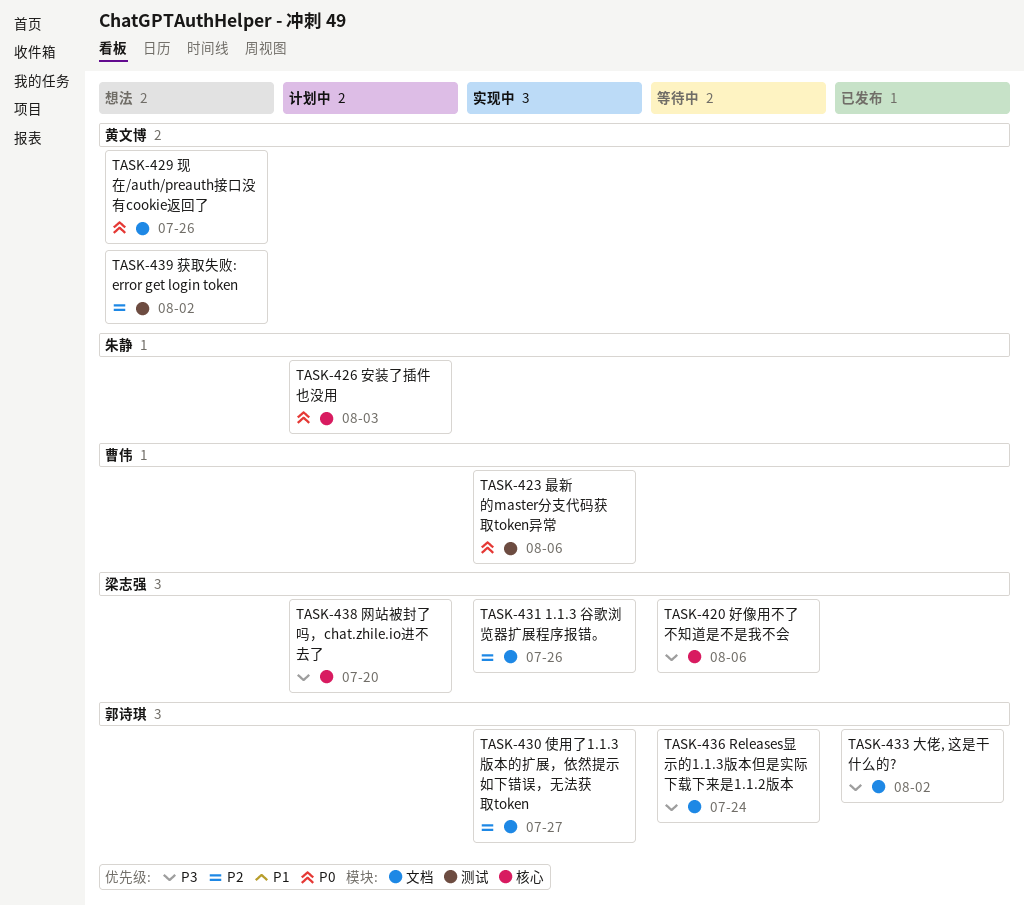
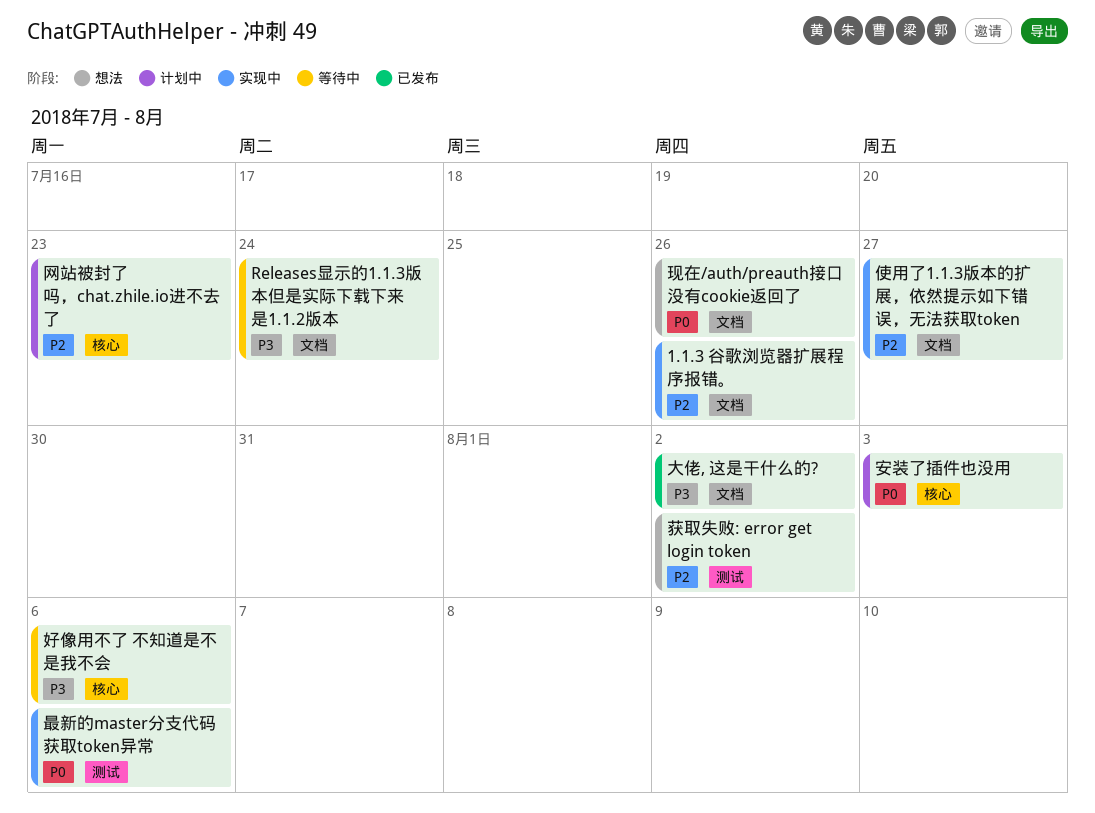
网站被封了吗，chat.zhile.io进不去了, priority: P3 -> P2
网站被封了吗，chat.zhile.io进不去了, due: Jul 20 -> Jul 23

